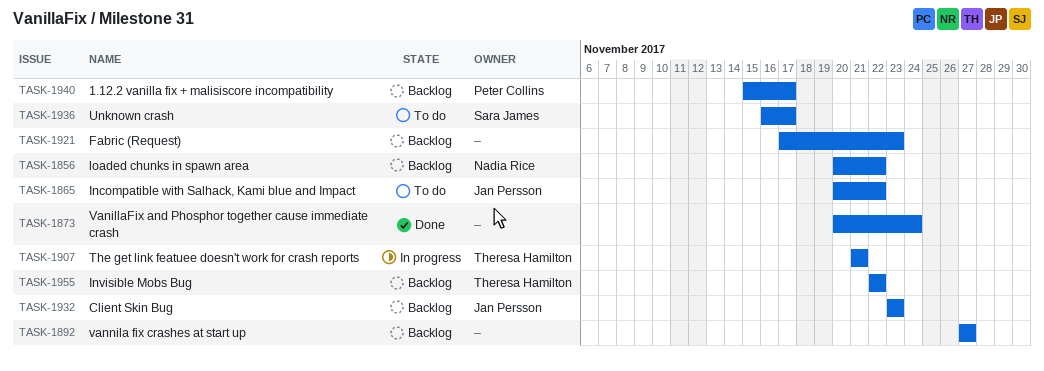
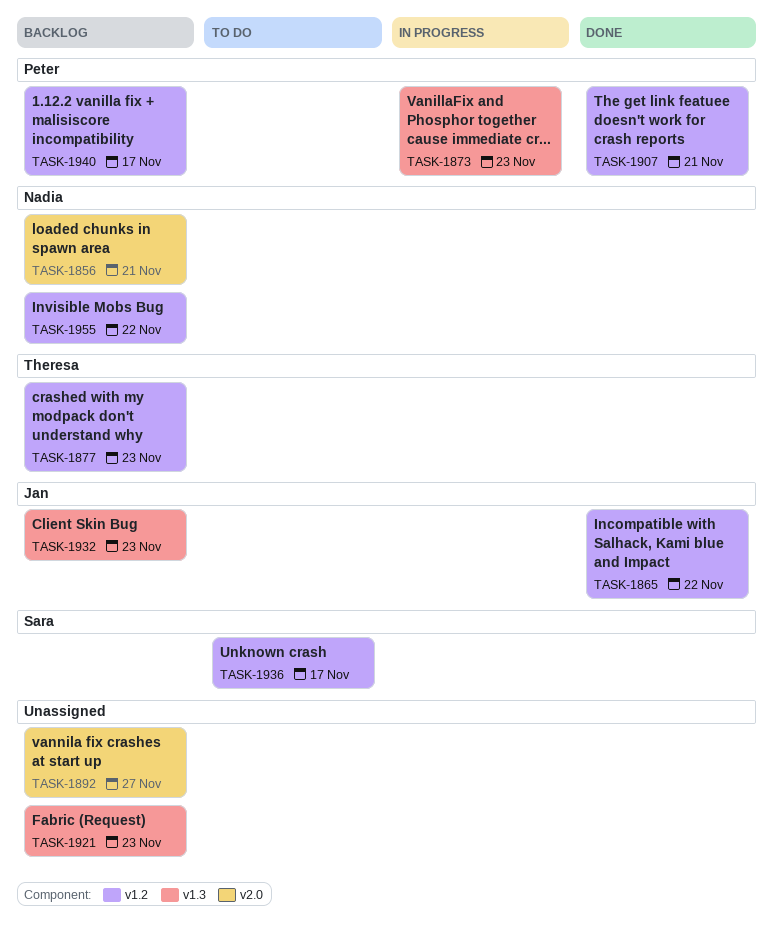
TASK-1856, due: Nov 22 -> Nov 21
TASK-1865, status: To do -> Done
TASK-1873, status: Done -> In progress
TASK-1873, owner: none -> Peter Collins
TASK-1873, due: Nov 24 -> Nov 23
TASK-1877: none -> present
TASK-1907, status: In progress -> Done
TASK-1907, owner: Theresa Hamilton -> Peter Collins
TASK-1955, owner: Theresa Hamilton -> Nadia Rice

